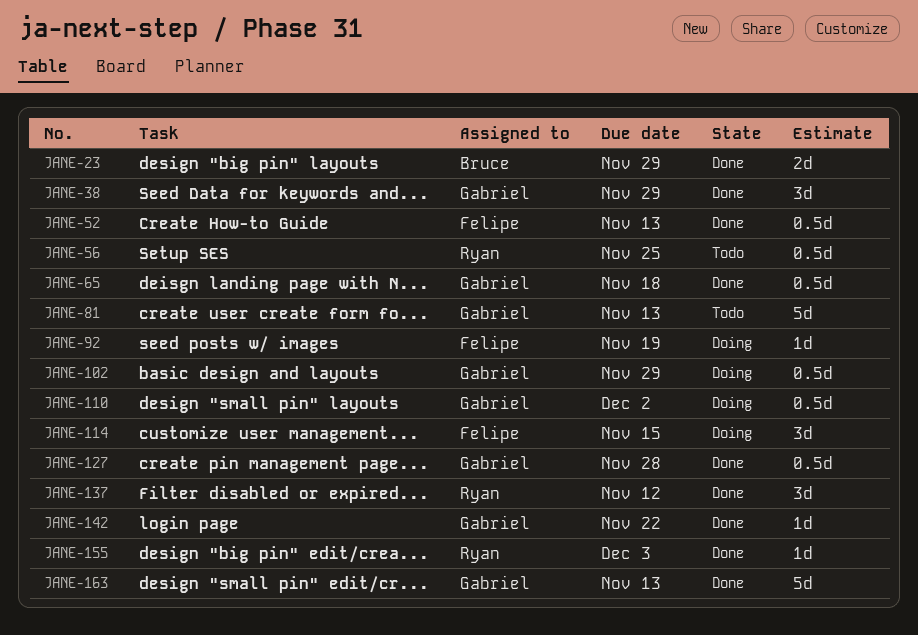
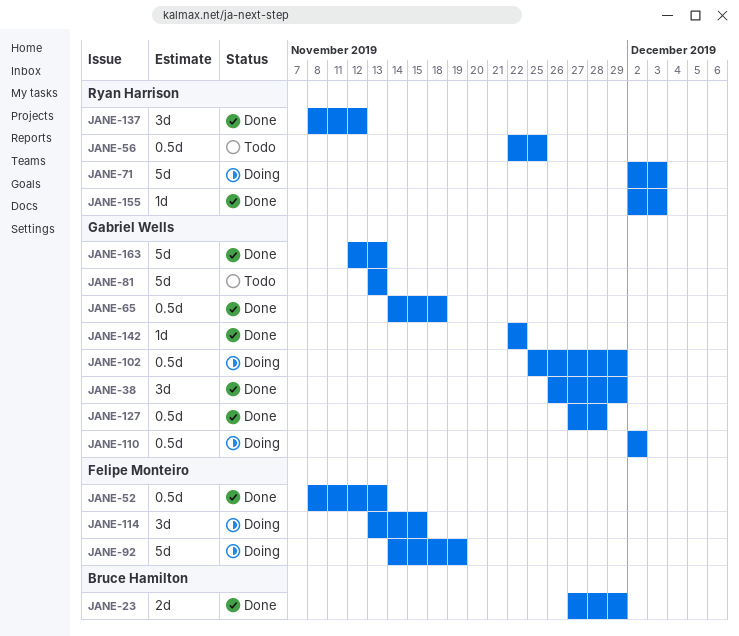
JANE-71: none -> present
JANE-92, estimate: 1d -> 5d

